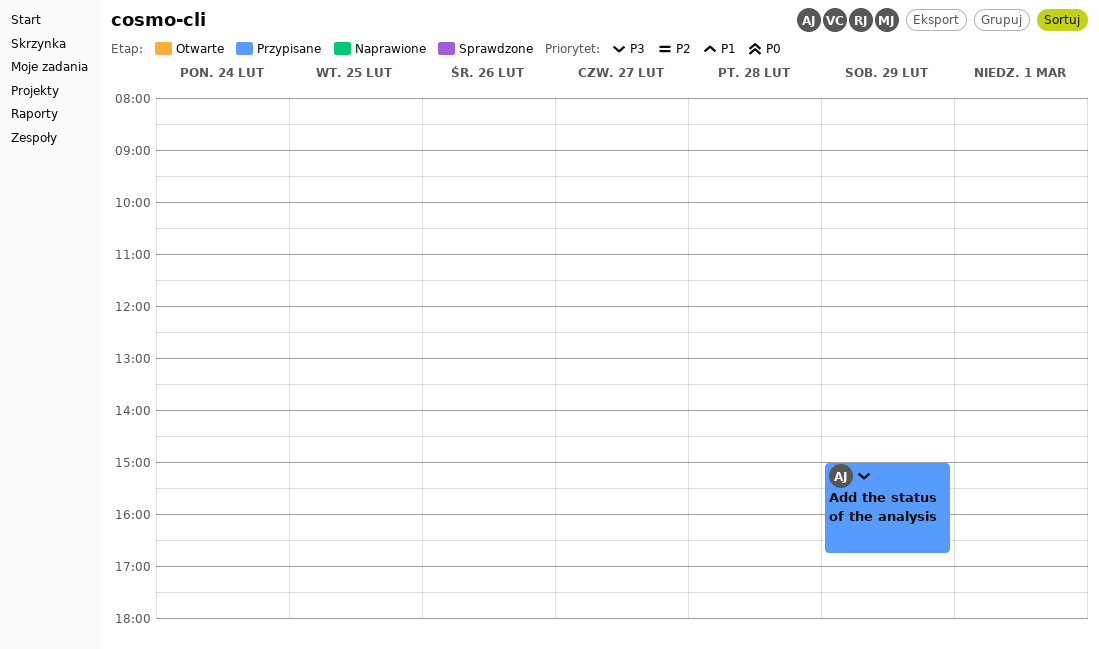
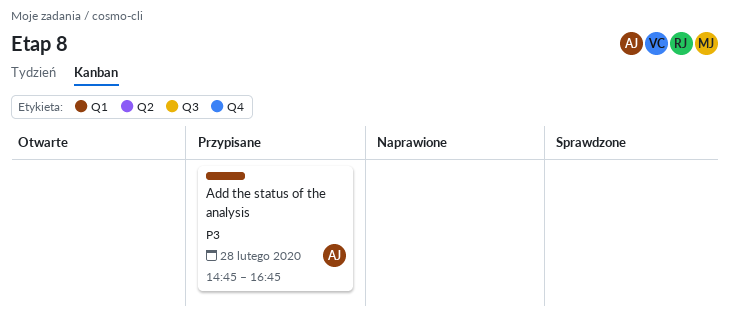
Add the status of the analysis, day: Feb 29 -> Feb 28
Add the status of the analysis, begins: 15:00 -> 14:45

